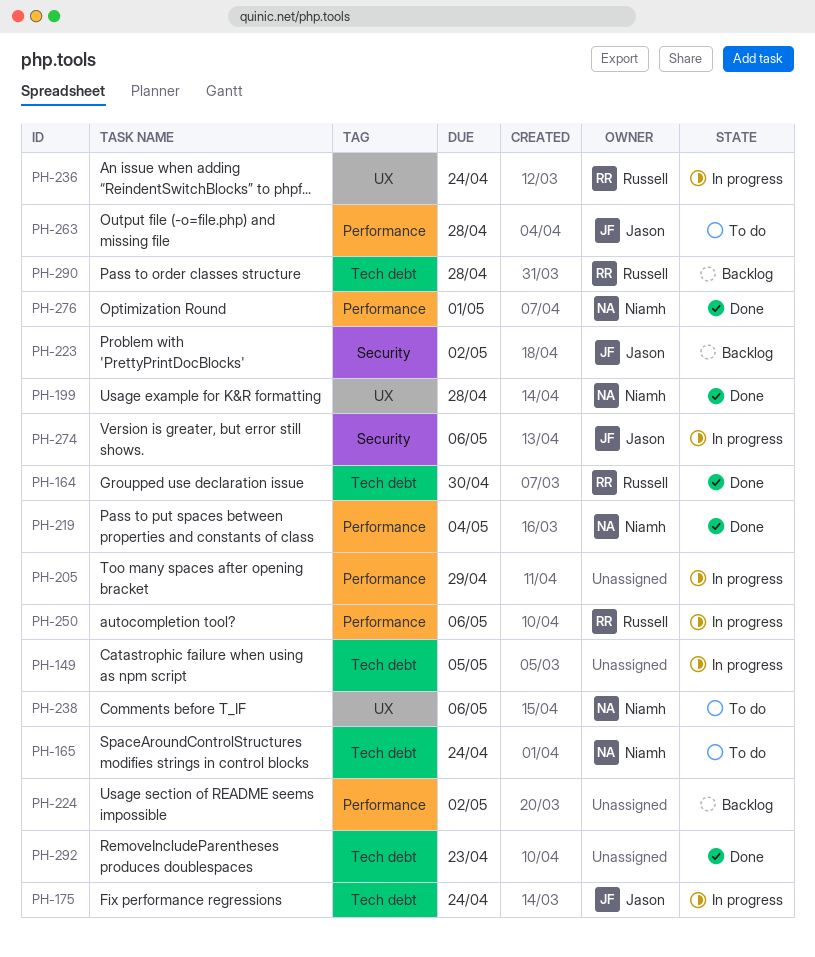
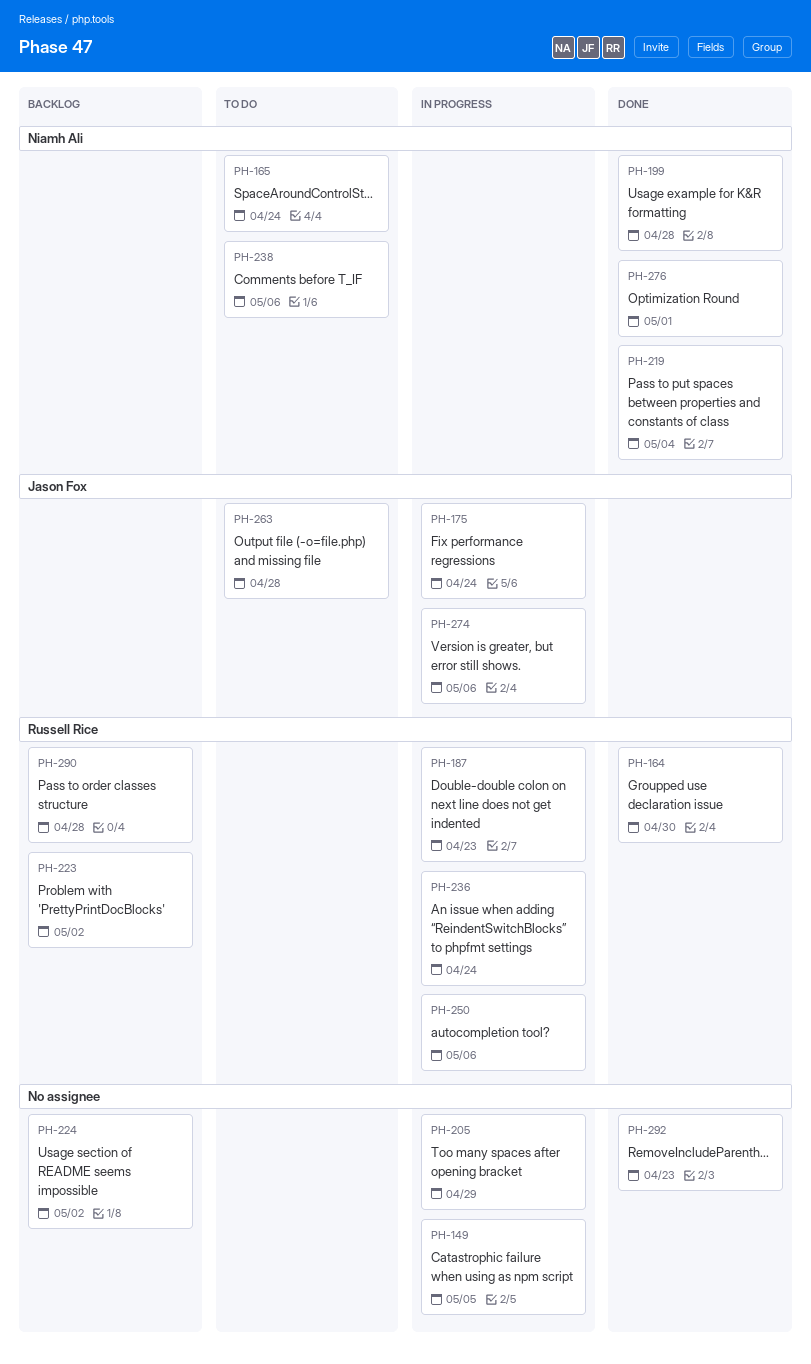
PH-187: none -> present
PH-223, owner: Jason Fox -> Russell Rice

